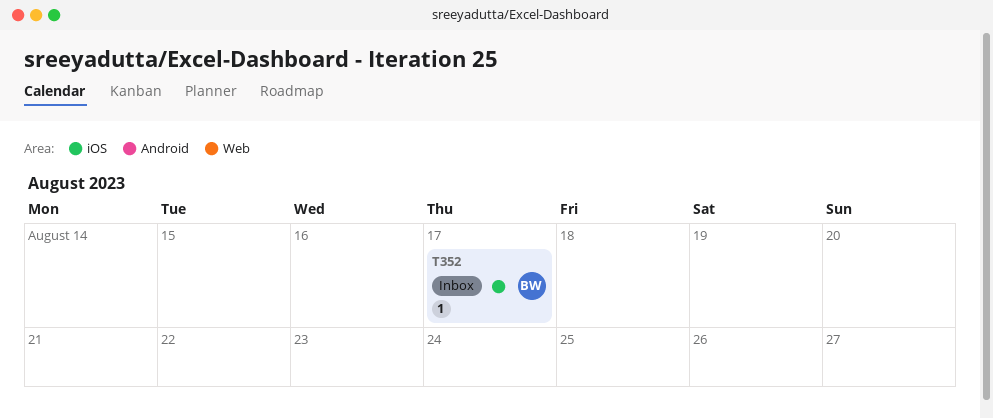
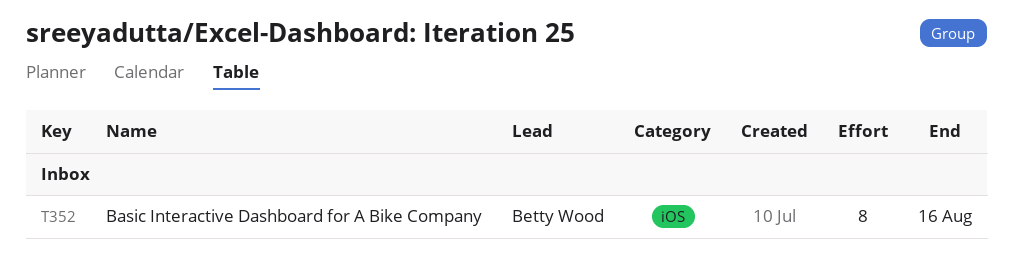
T352, estimate: 1 -> 8
T352, due: Aug 17 -> Aug 16

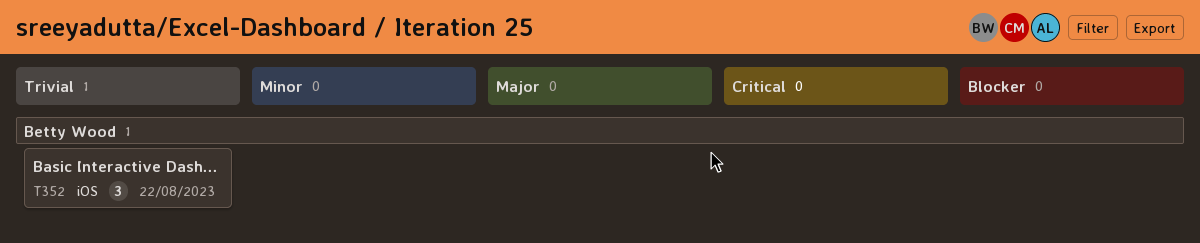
T352, estimate: 8 -> 3
T352, due: Aug 16 -> Aug 22

